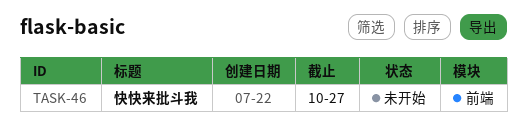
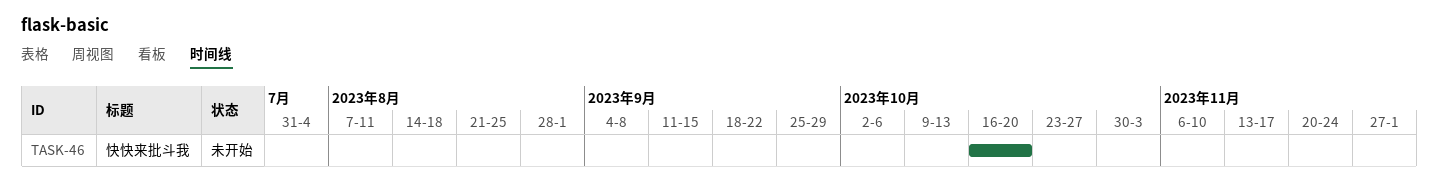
TASK-46, due: Oct 27 -> Oct 20

